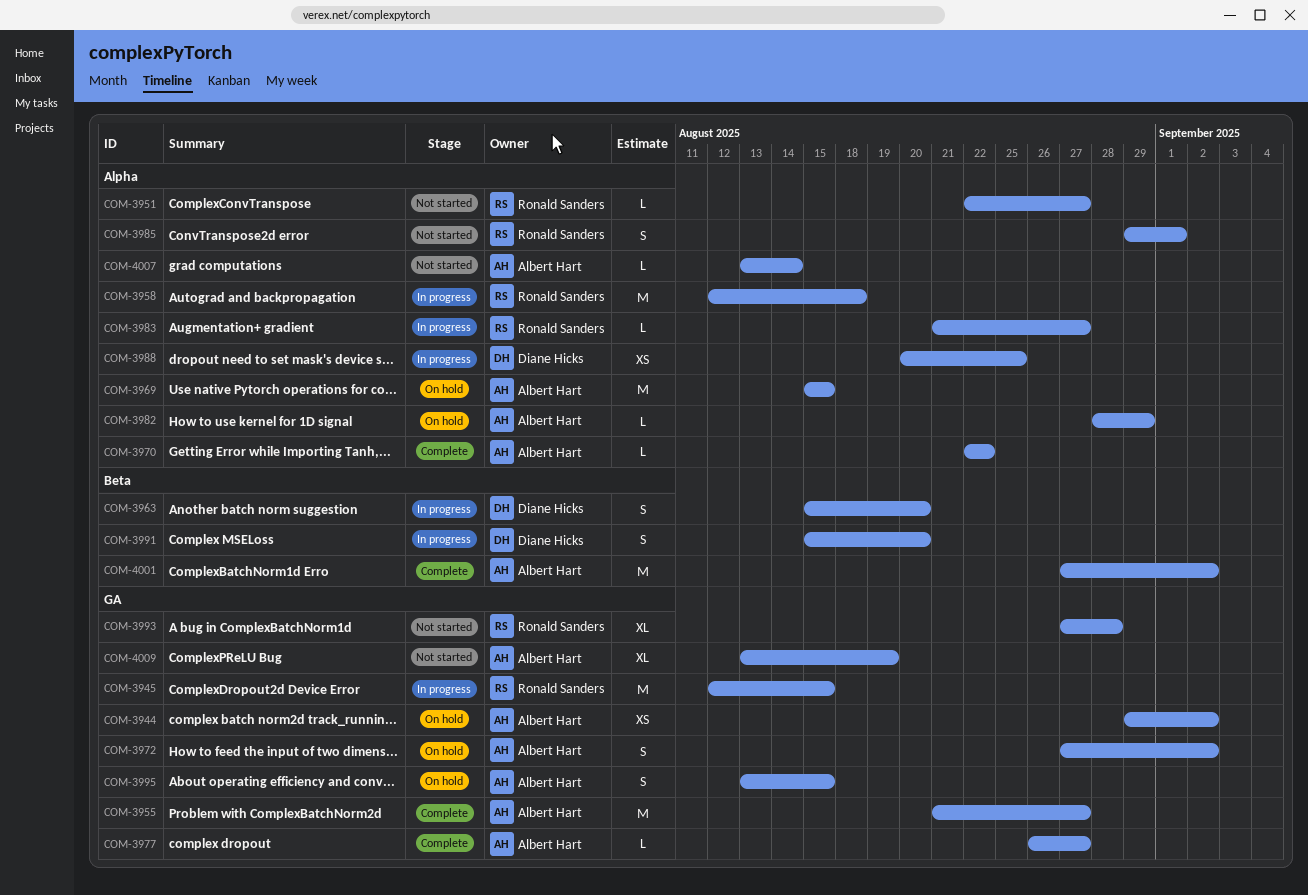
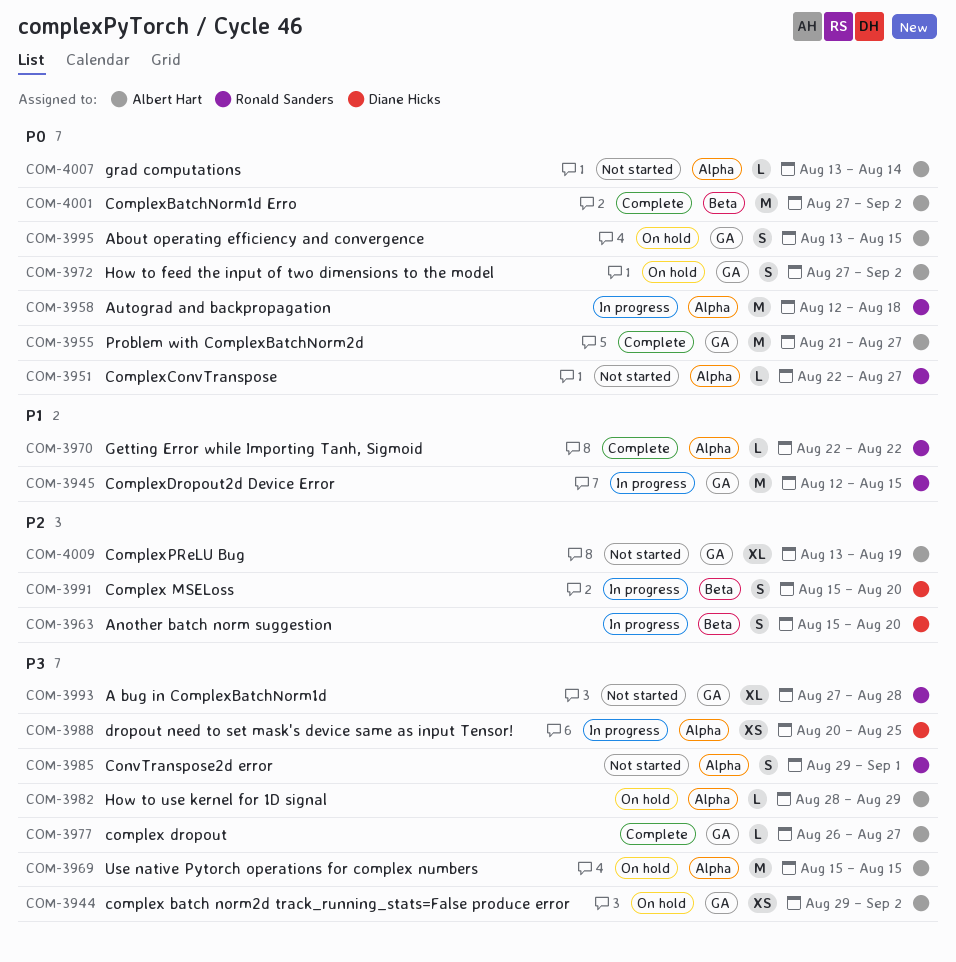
COM-3970, owner: Albert Hart -> Ronald Sanders
COM-3983: present -> none

